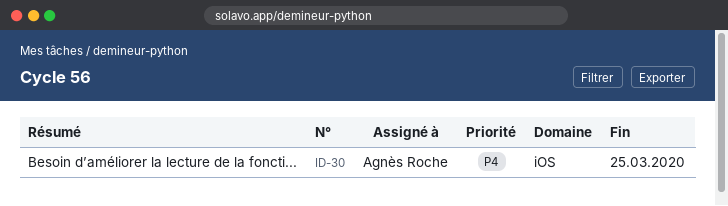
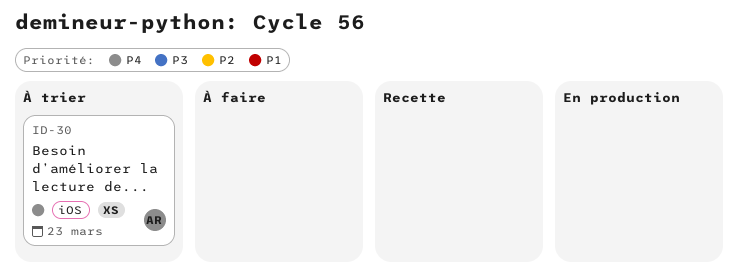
ID-30, due: Mar 25 -> Mar 23

